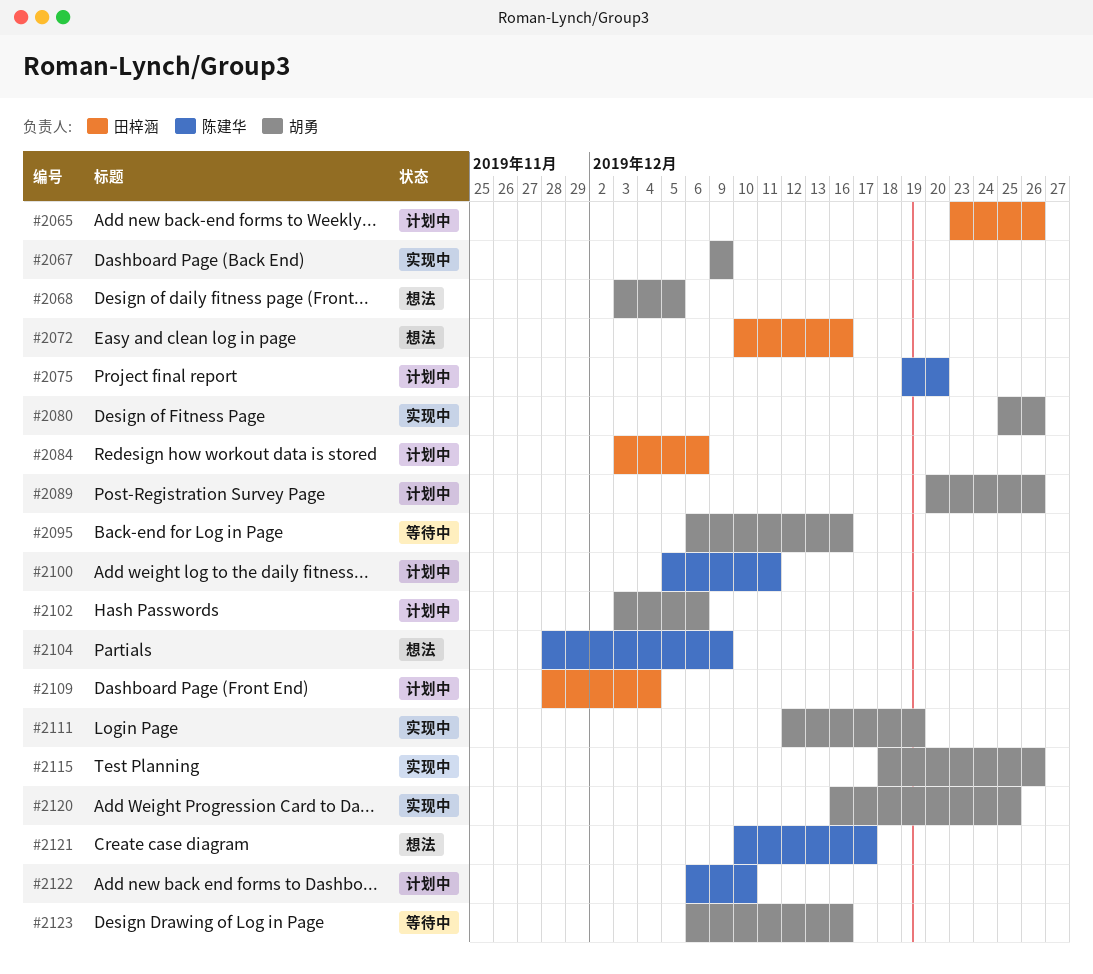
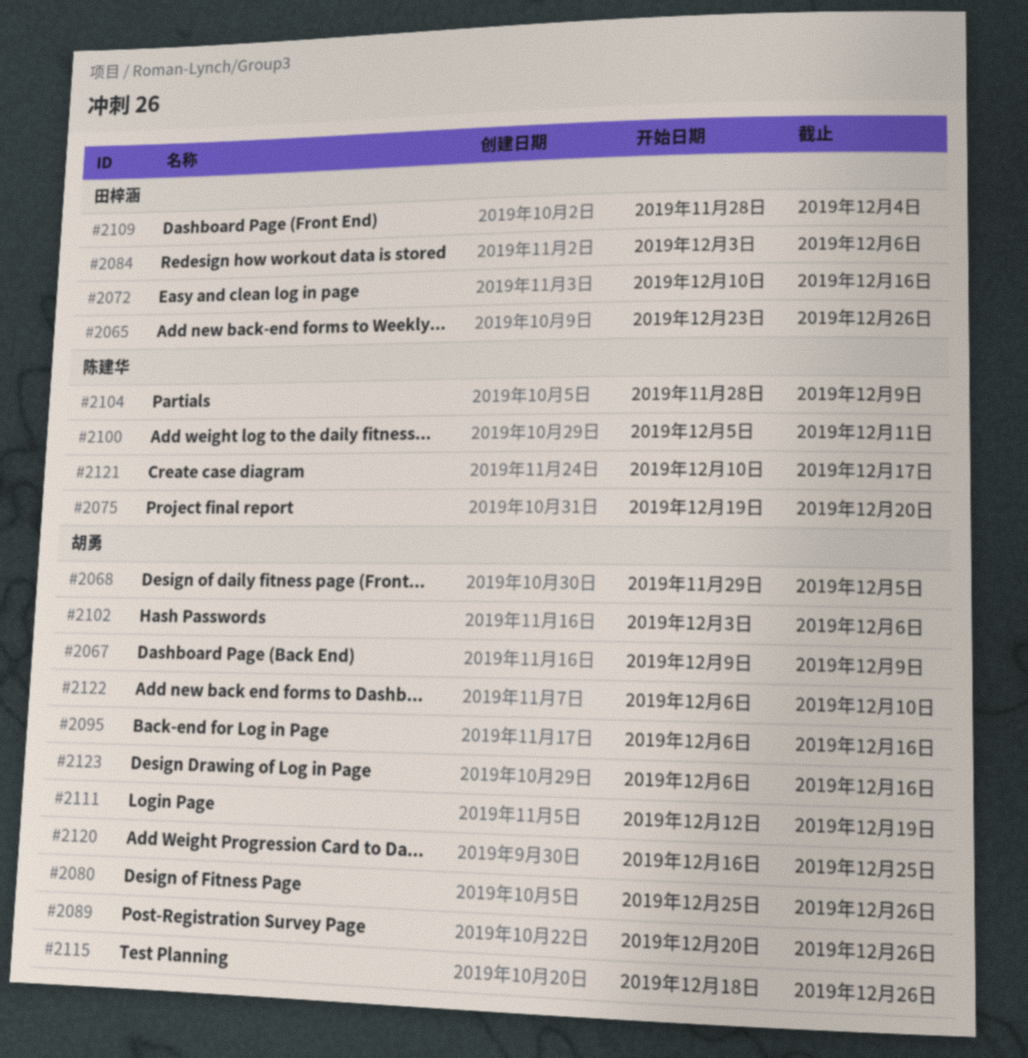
#2068, start: Dec 3 -> Nov 29
#2122, owner: 陈建华 -> 胡勇

